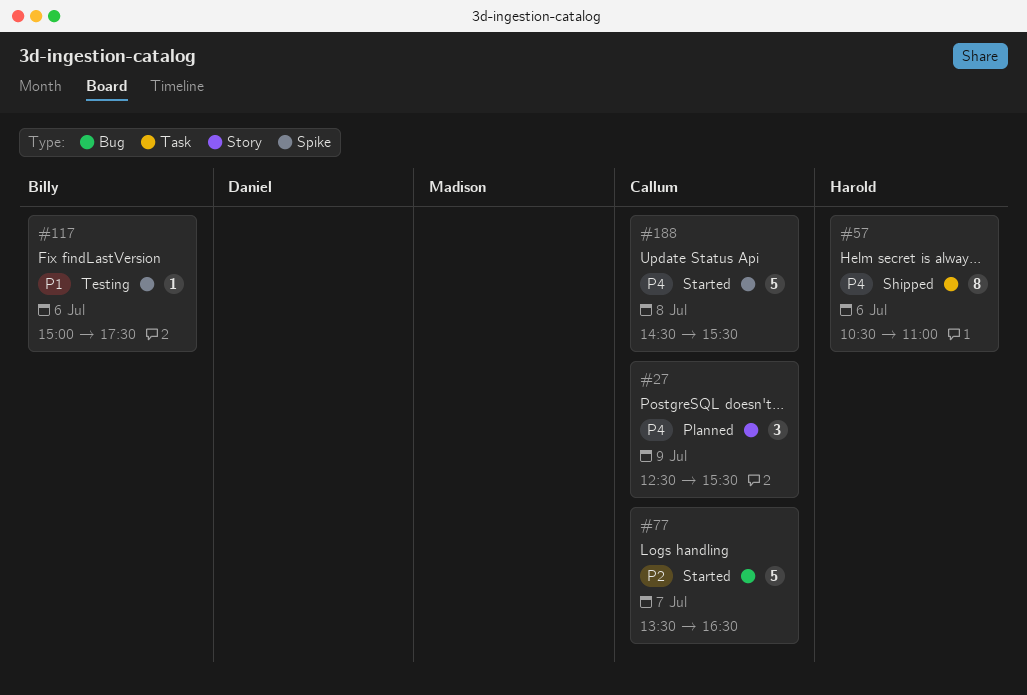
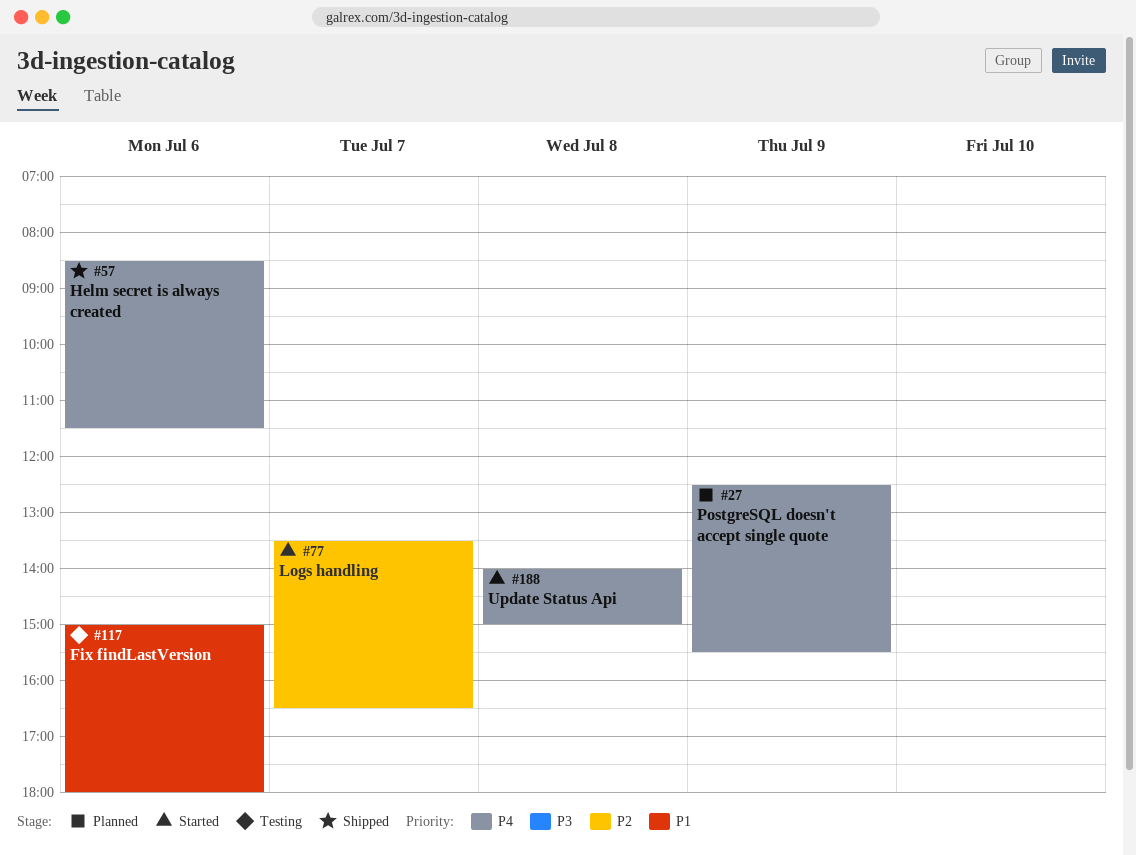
#57, begins: 10:30 -> 08:30
#57, ends: 11:00 -> 11:30
#117, ends: 17:30 -> 18:00
#188, begins: 14:30 -> 14:00
#188, ends: 15:30 -> 15:00

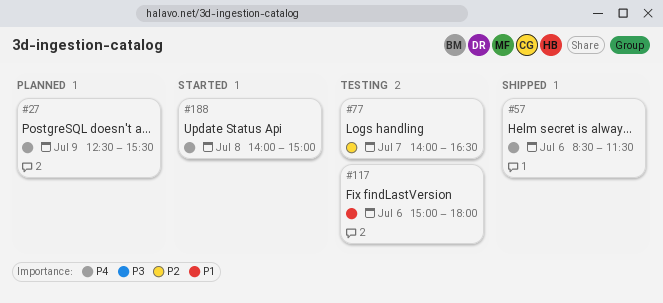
#77, status: Started -> Testing
#77, begins: 13:30 -> 14:00

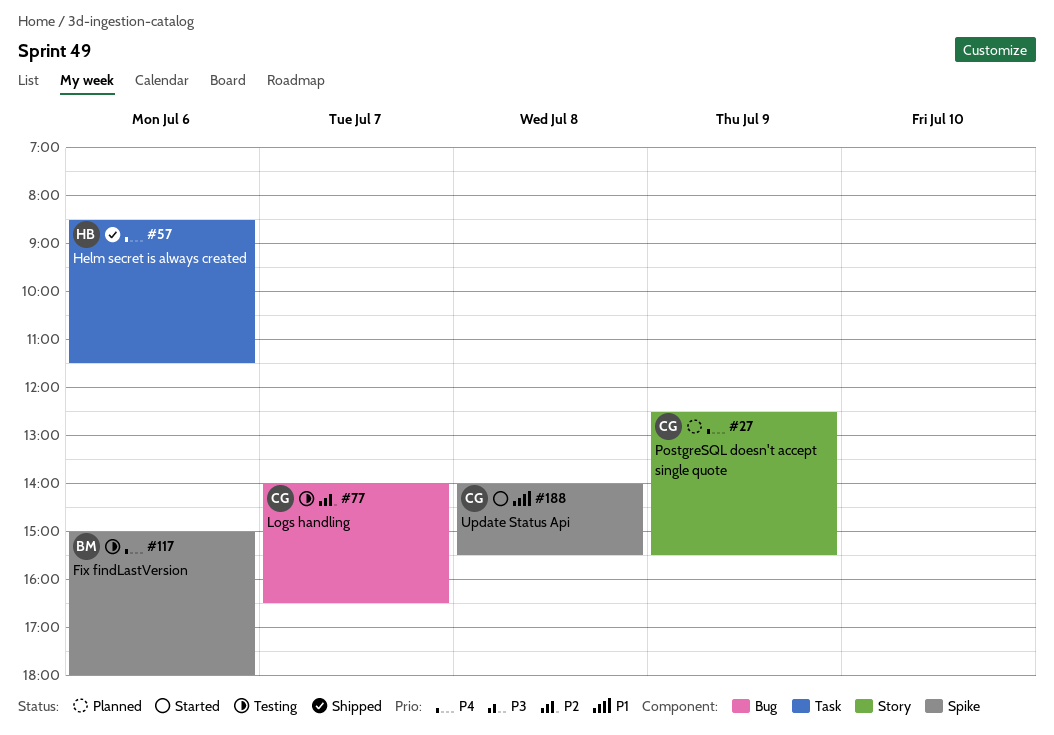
#117, priority: P1 -> P4
#188, priority: P4 -> P1
#188, ends: 15:00 -> 15:30

